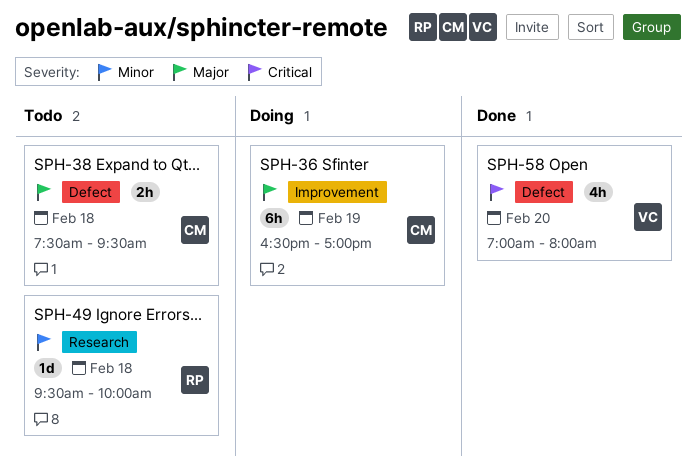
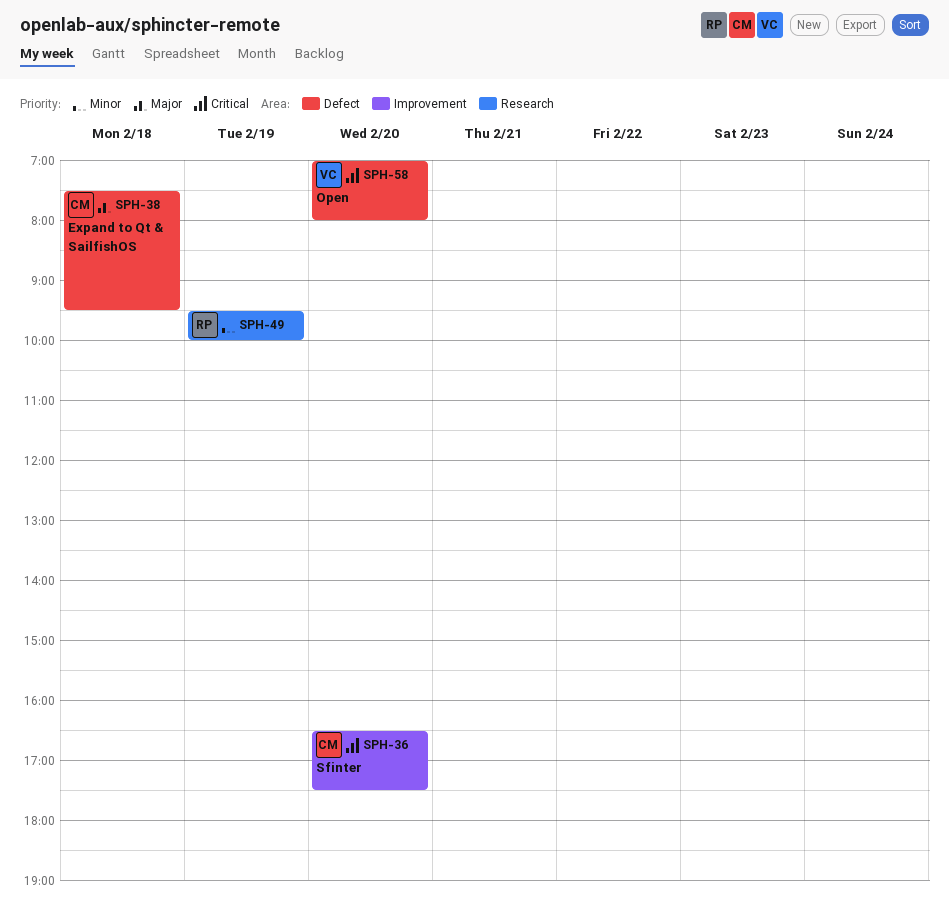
SPH-36, priority: Major -> Critical
SPH-36, day: Feb 19 -> Feb 20
SPH-36, ends: 17:00 -> 17:30
SPH-49, day: Feb 18 -> Feb 19

